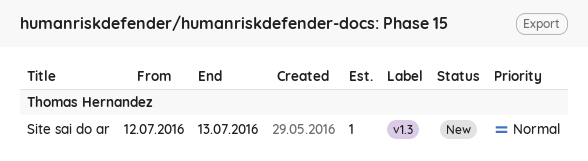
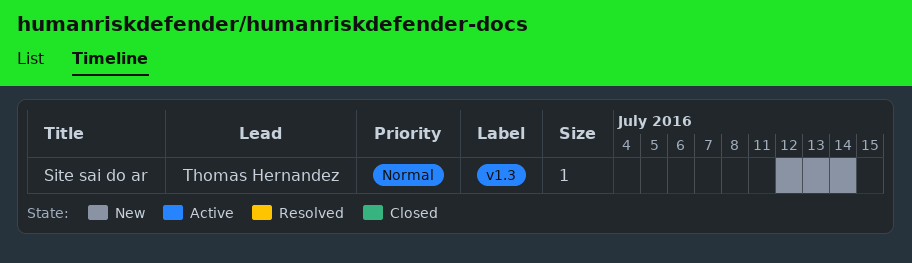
Site sai do ar, due: Jul 13 -> Jul 14

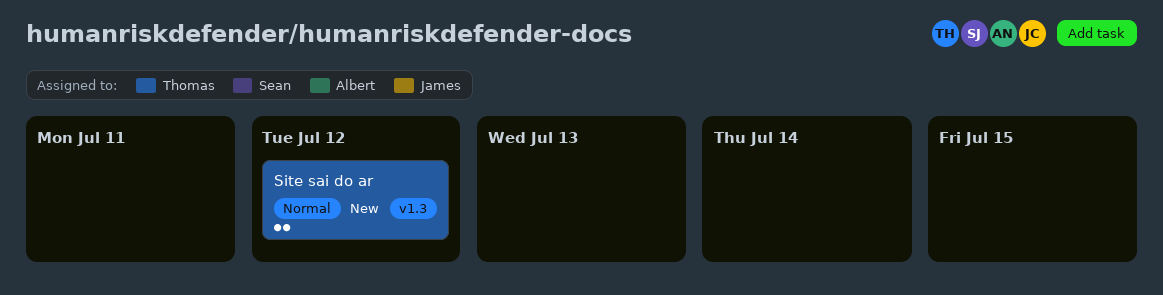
Site sai do ar, estimate: 1 -> 2
Site sai do ar, due: Jul 14 -> Jul 12

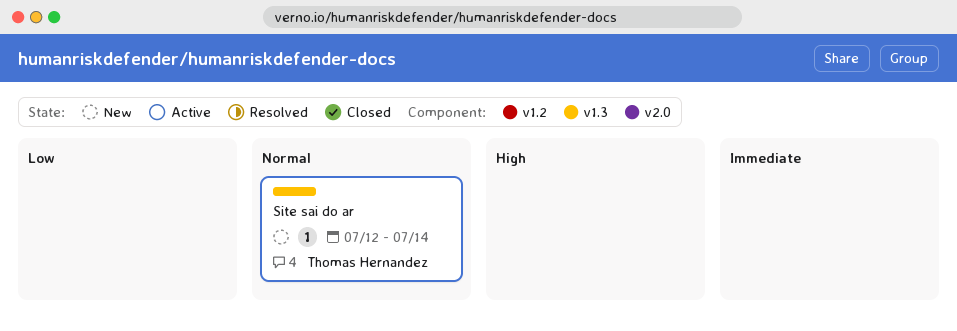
Site sai do ar, estimate: 2 -> 1
Site sai do ar, due: Jul 12 -> Jul 14

